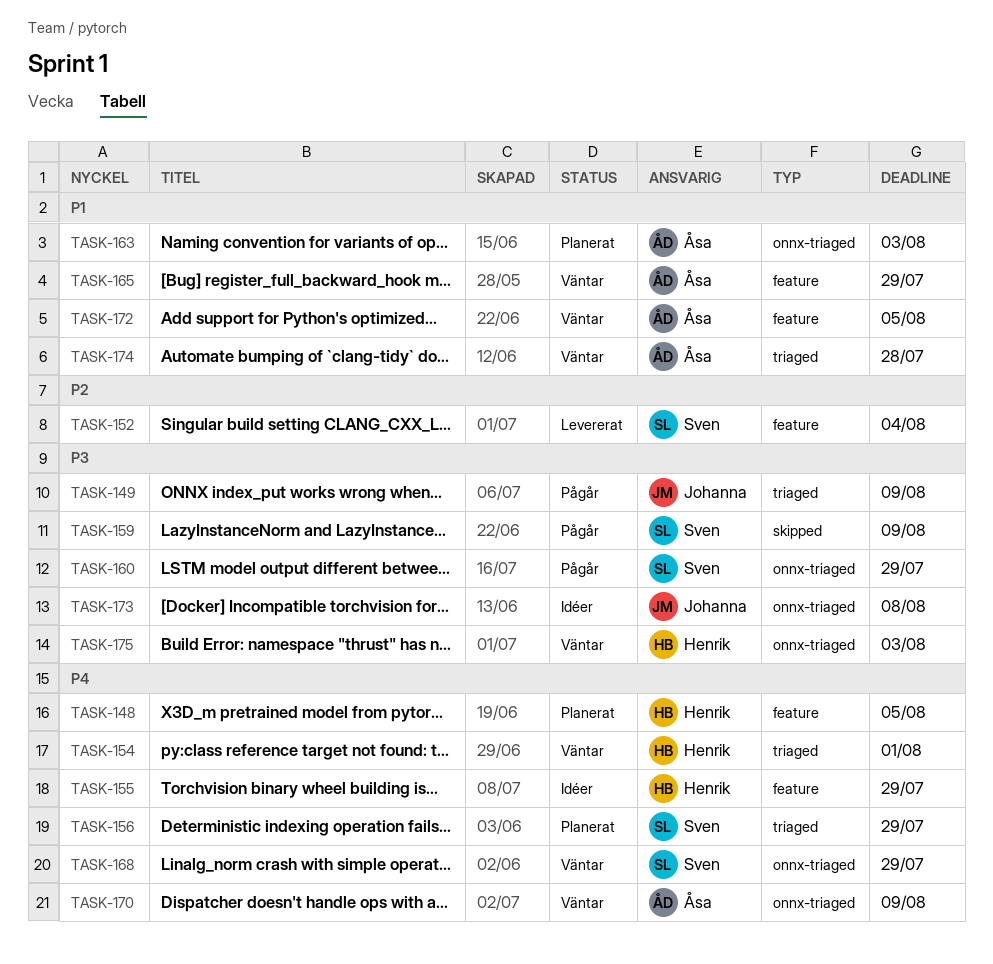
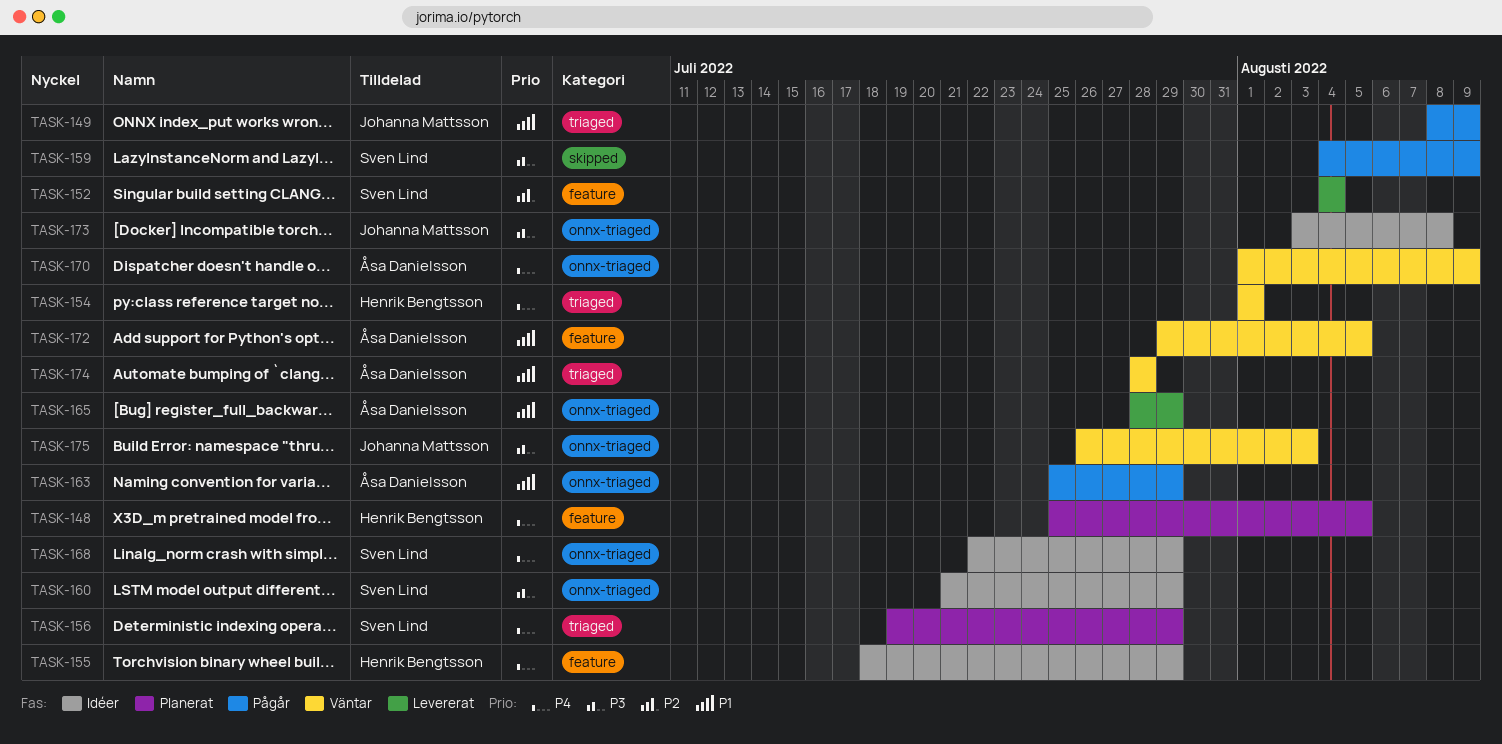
TASK-149, priority: P3 -> P1
TASK-160, status: Pågår -> Idéer
TASK-163, status: Planerat -> Pågår
TASK-163, due: Aug 3 -> Jul 29
TASK-165, status: Väntar -> Levererat
TASK-165, label: feature -> onnx-triaged
TASK-168, status: Väntar -> Idéer
TASK-175, owner: Henrik Bengtsson -> Johanna Mattsson

